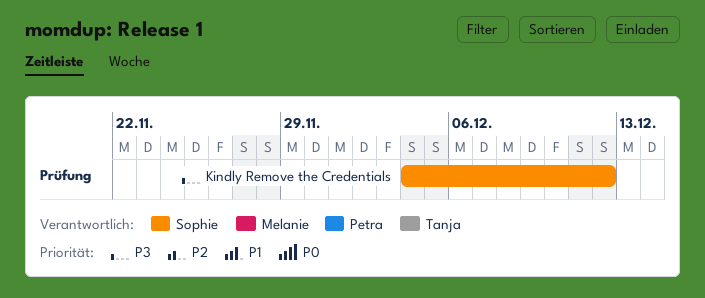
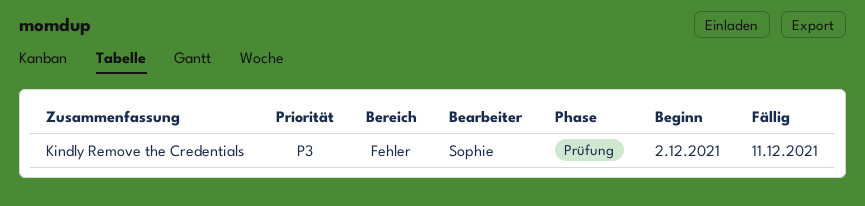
Kindly Remove the Credentials, start: Dec 4 -> Dec 2
Kindly Remove the Credentials, due: Dec 12 -> Dec 11

